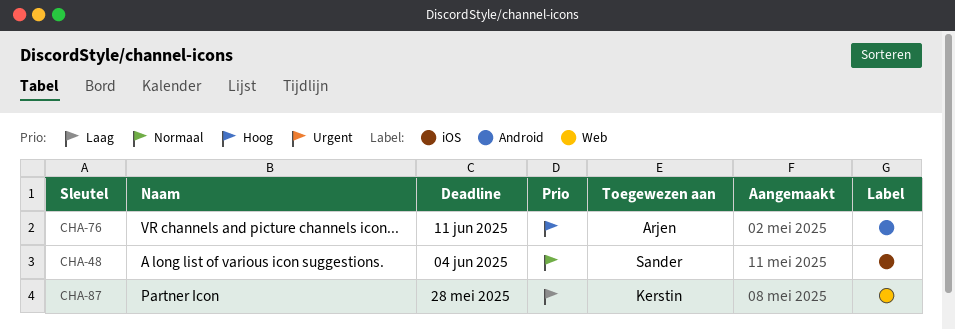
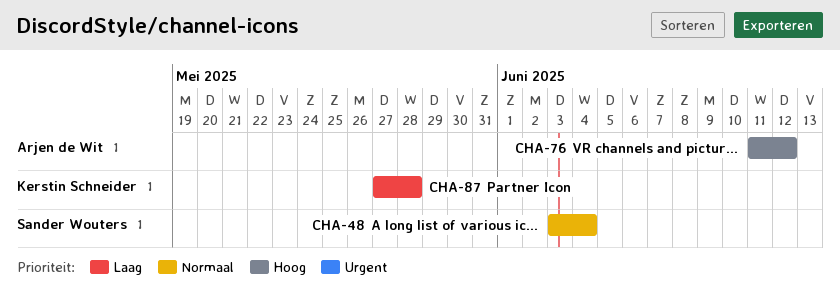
CHA-76, due: Jun 11 -> Jun 12

